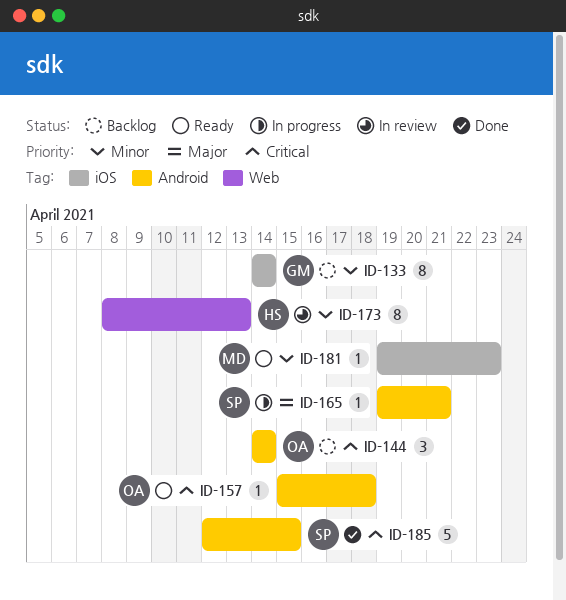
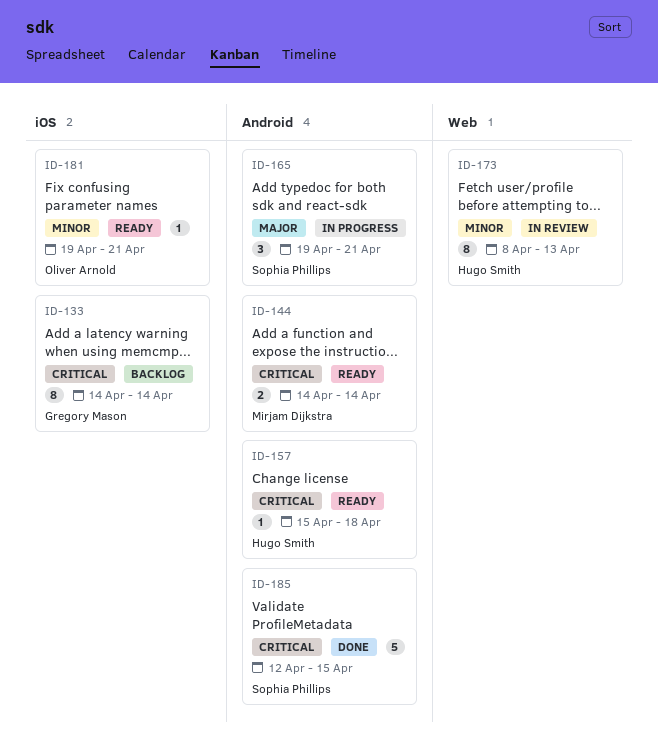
ID-133, priority: Minor -> Critical
ID-144, status: Backlog -> Ready
ID-144, owner: Oliver Arnold -> Mirjam Dijkstra
ID-144, estimate: 3 -> 2
ID-157, owner: Oliver Arnold -> Hugo Smith
ID-165, estimate: 1 -> 3
ID-181, owner: Mirjam Dijkstra -> Oliver Arnold
ID-181, due: Apr 23 -> Apr 21

